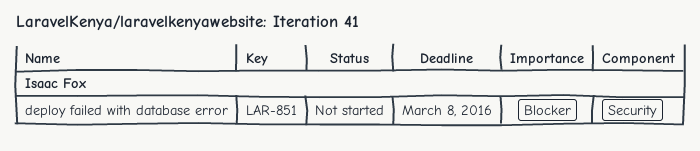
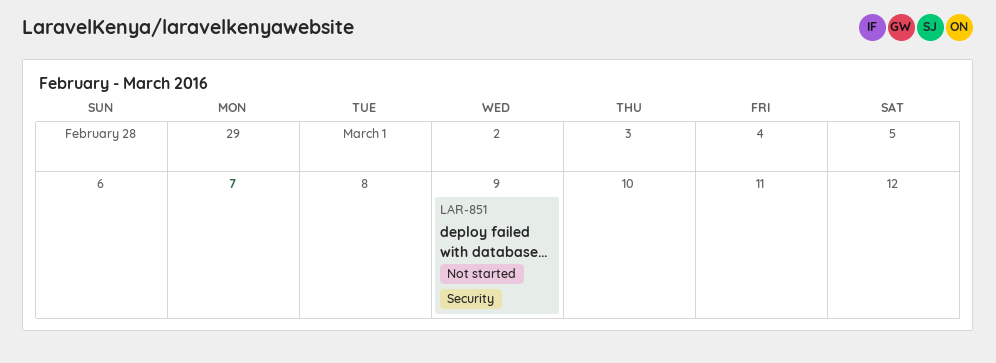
LAR-851, due: Mar 8 -> Mar 9

